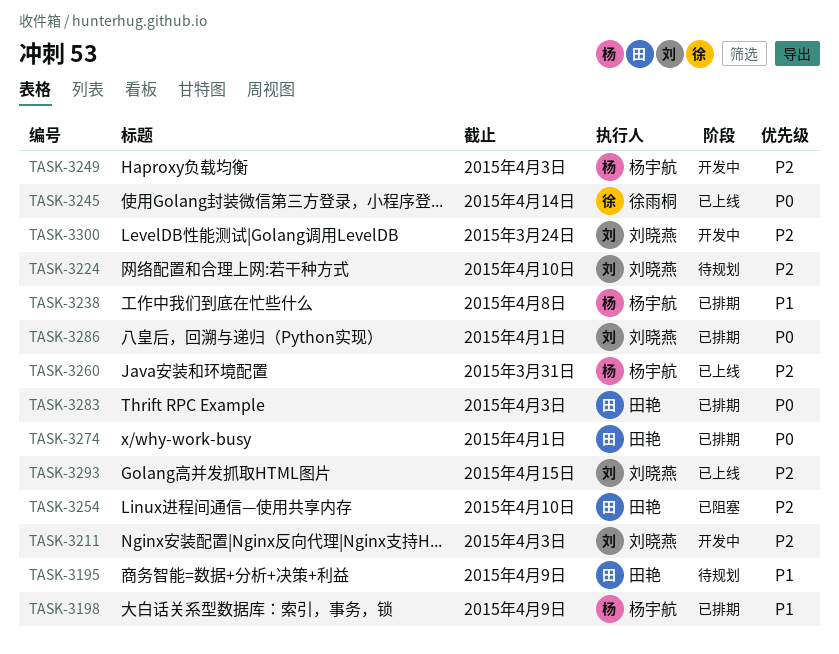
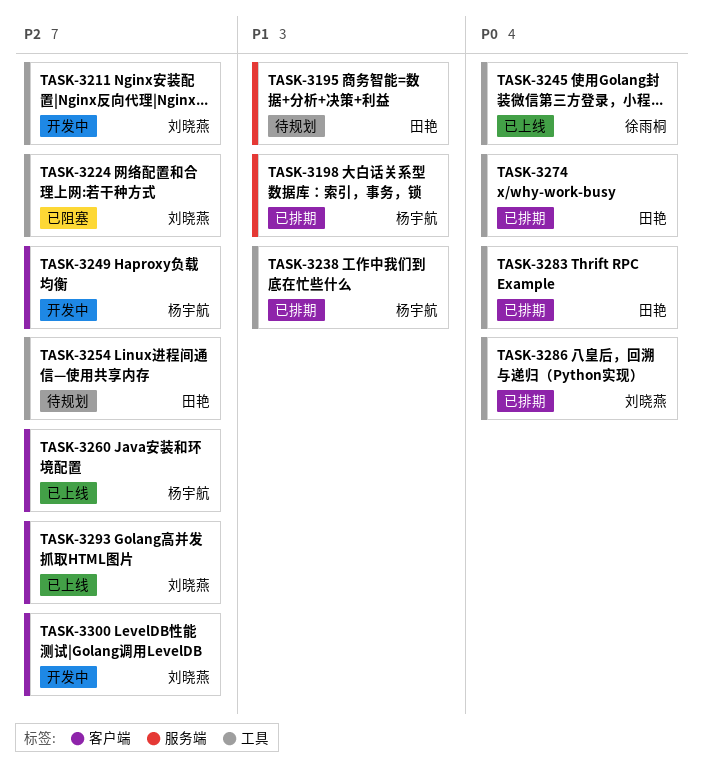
TASK-3224, status: 待规划 -> 已阻塞
TASK-3254, status: 已阻塞 -> 待规划

